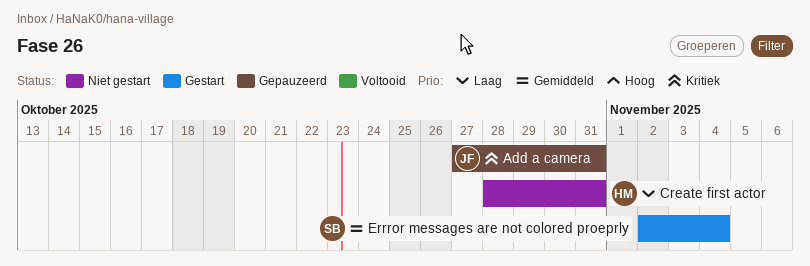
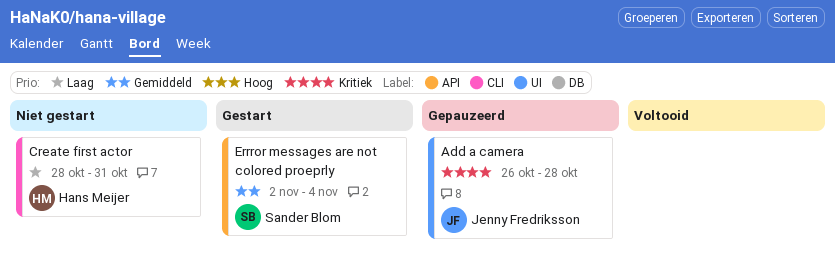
Add a camera, start: Oct 27 -> Oct 26
Add a camera, due: Oct 31 -> Oct 28

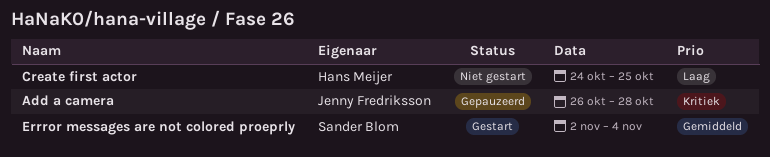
Create first actor, start: Oct 28 -> Oct 24
Create first actor, due: Oct 31 -> Oct 25

